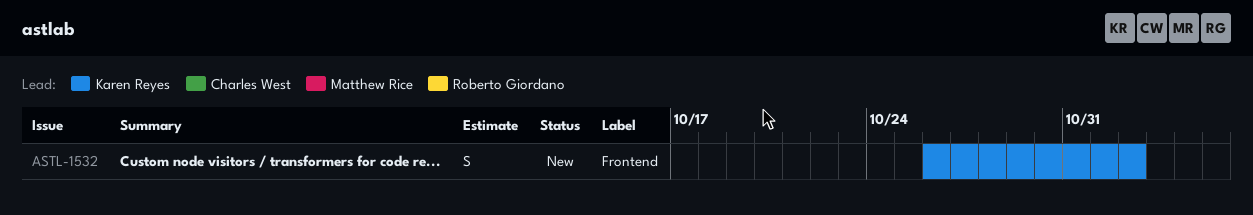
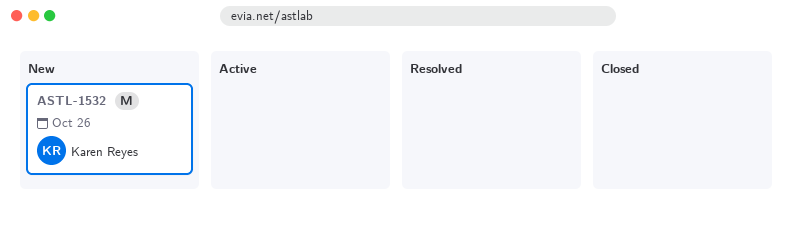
ASTL-1532, estimate: S -> M
ASTL-1532, due: Nov 2 -> Oct 26

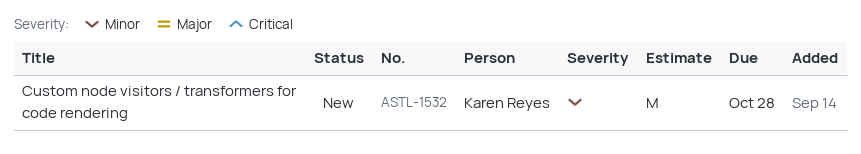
ASTL-1532, due: Oct 26 -> Oct 28

